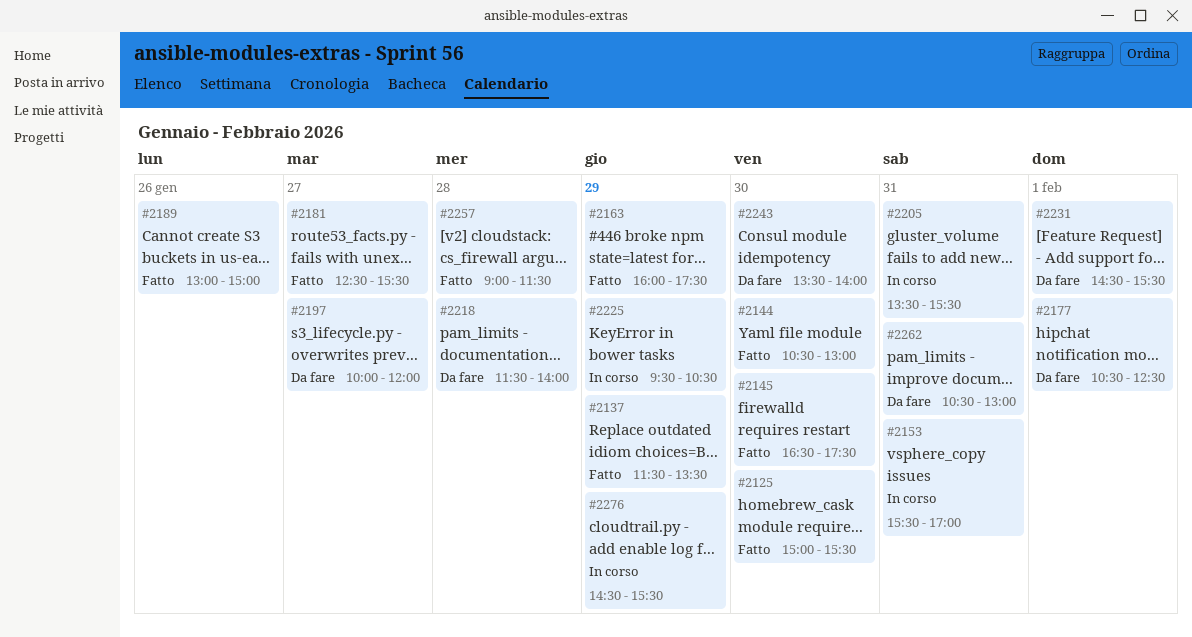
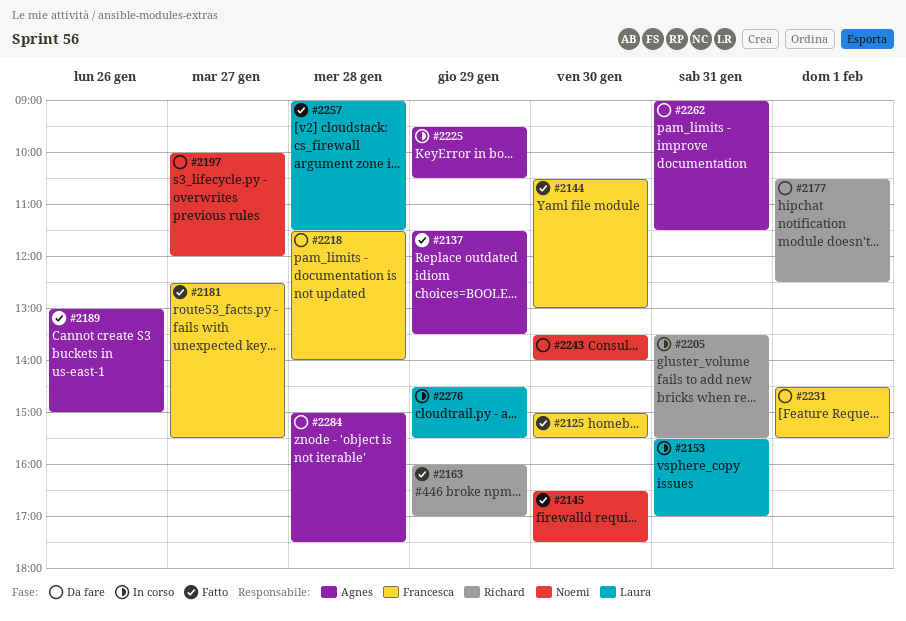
#2163, ends: 17:30 -> 17:00
#2262, begins: 10:30 -> 09:00
#2262, ends: 13:00 -> 11:30
#2284: none -> present

